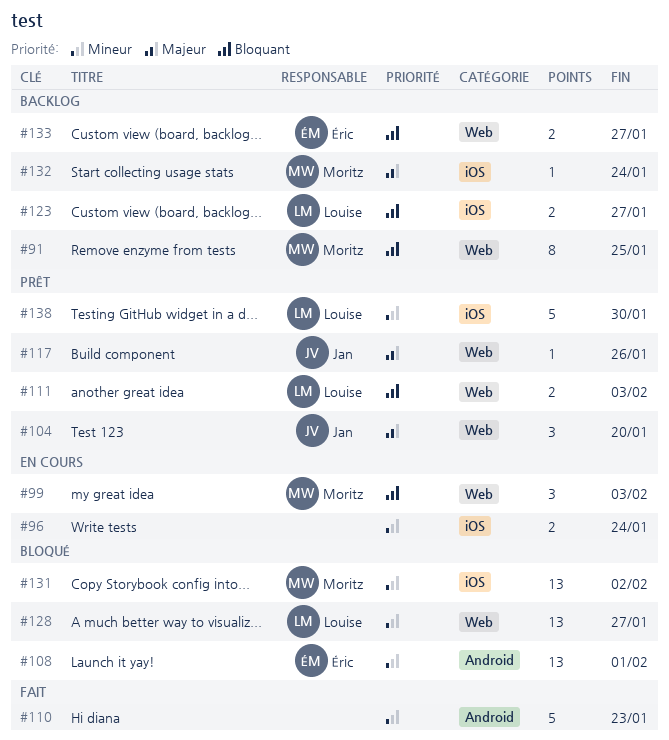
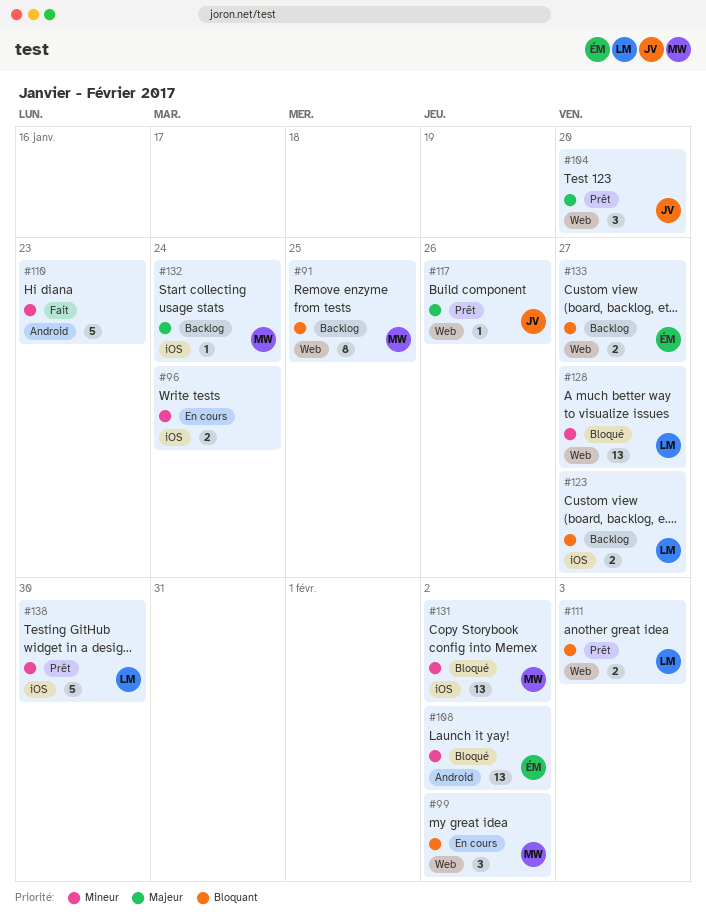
#99, due: Feb 3 -> Feb 2
#108, due: Feb 1 -> Feb 2

